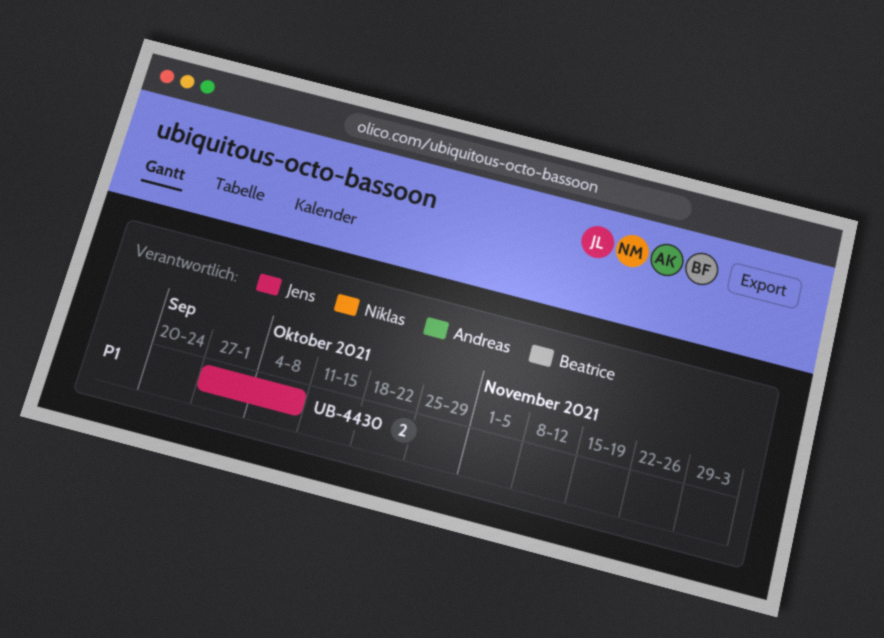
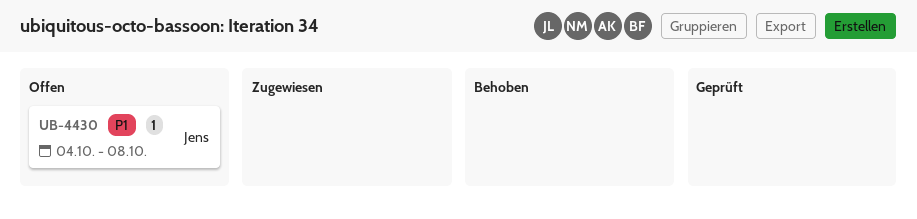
UB-4430, estimate: 2 -> 1
UB-4430, start: Sep 27 -> Oct 4

